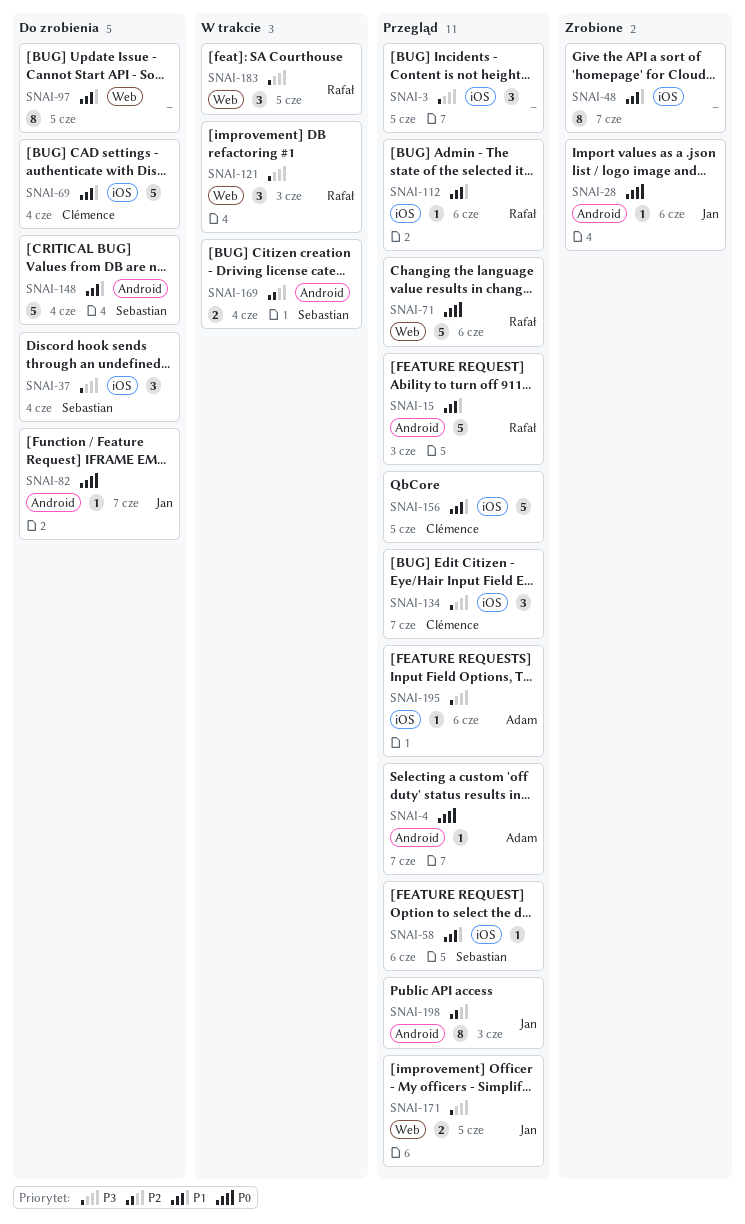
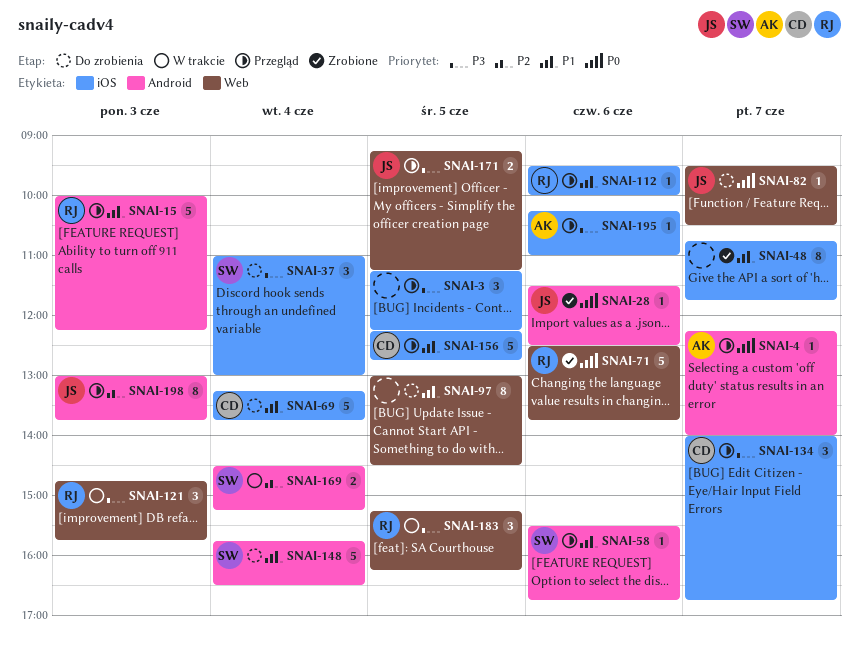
SNAI-58, label: iOS -> Android
SNAI-71, status: Przegląd -> Zrobione
SNAI-82, label: Android -> Web

